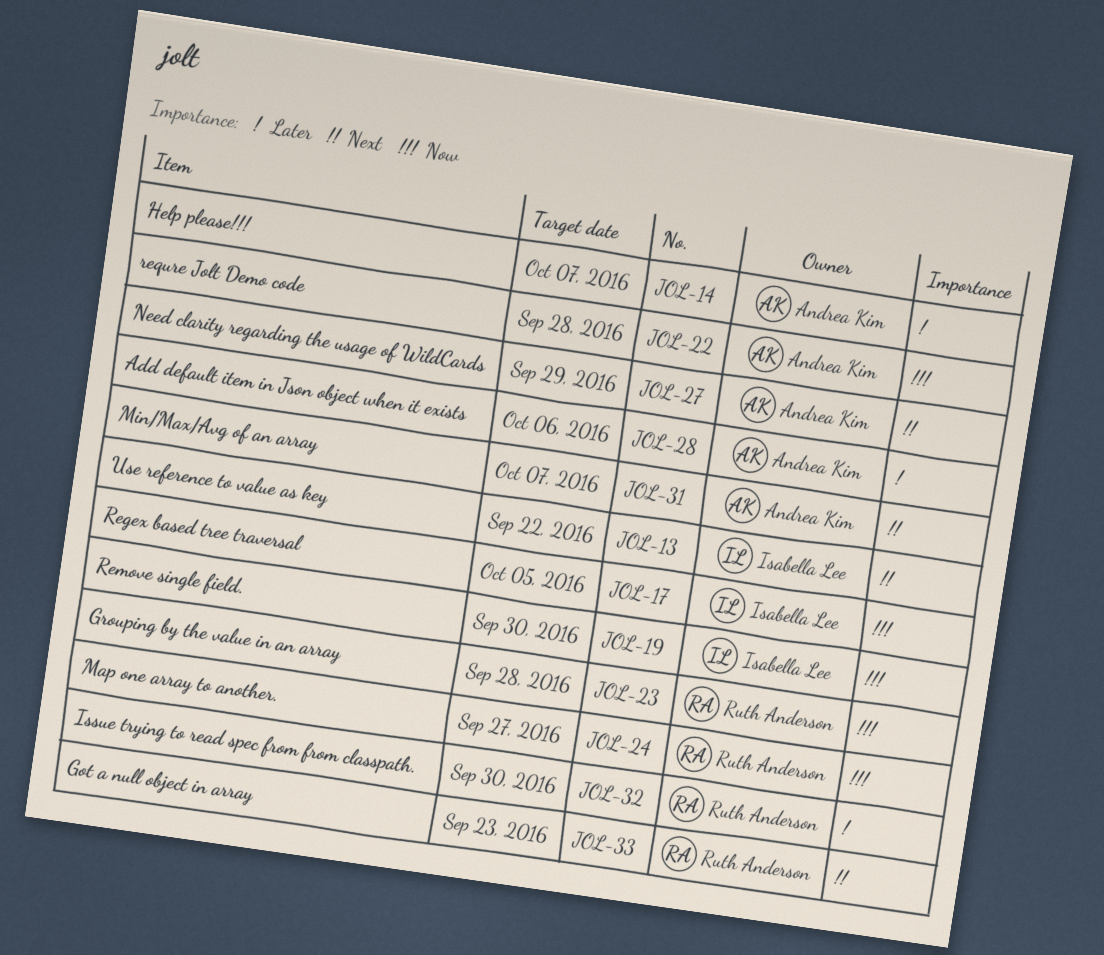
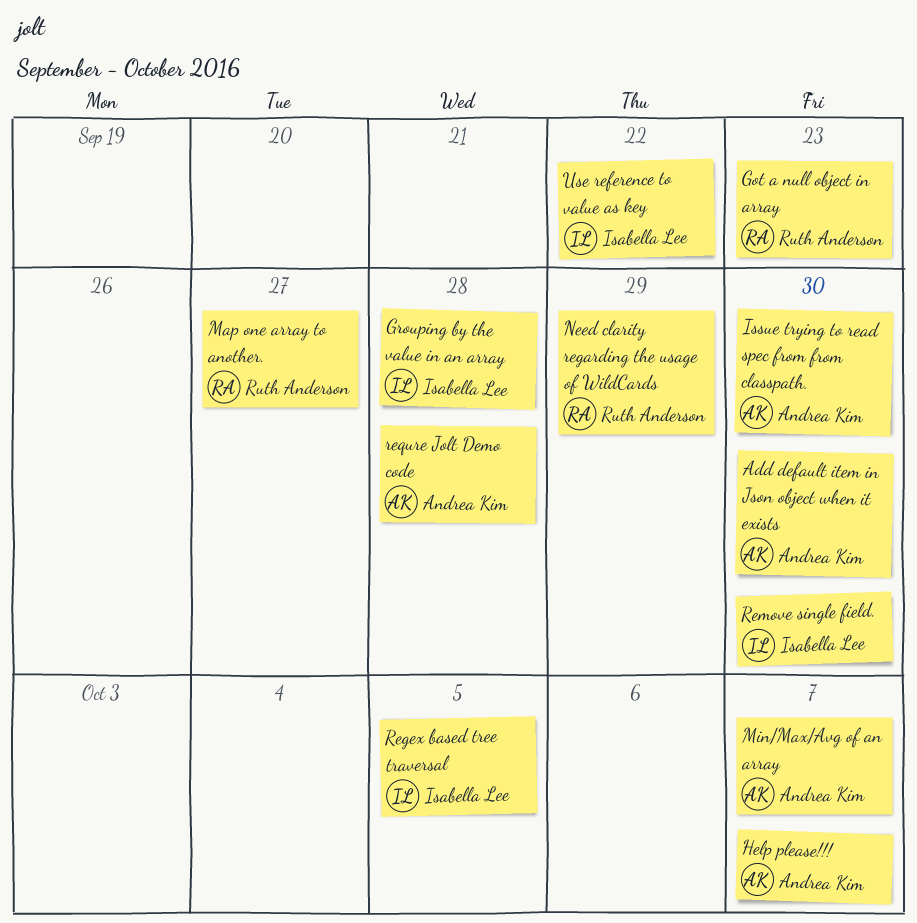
Add default item in Json object when it exists, due: Oct 6 -> Sep 30
Grouping by the value in an array, owner: Ruth Anderson -> Isabella Lee
Issue trying to read spec from from classpath., owner: Ruth Anderson -> Andrea Kim
Need clarity regarding the usage of WildCards, owner: Andrea Kim -> Ruth Anderson

